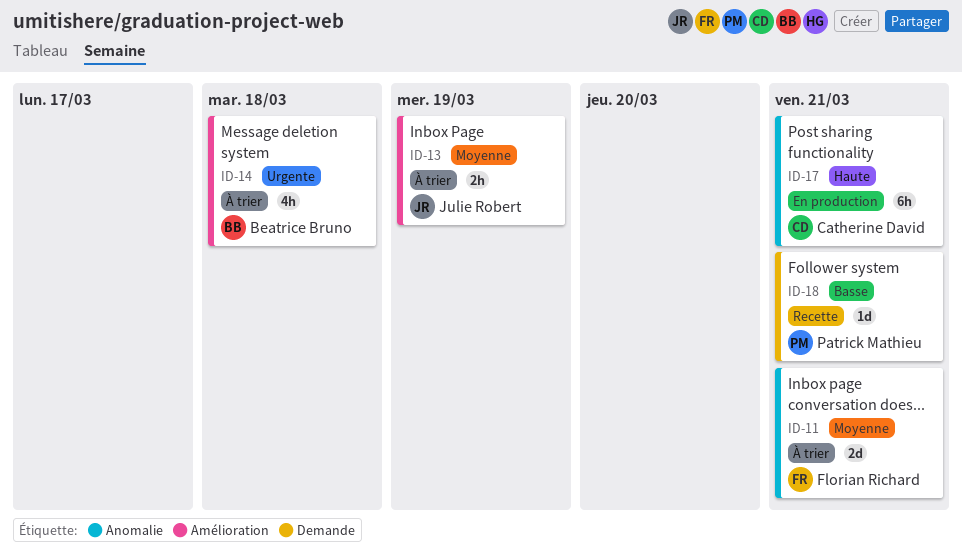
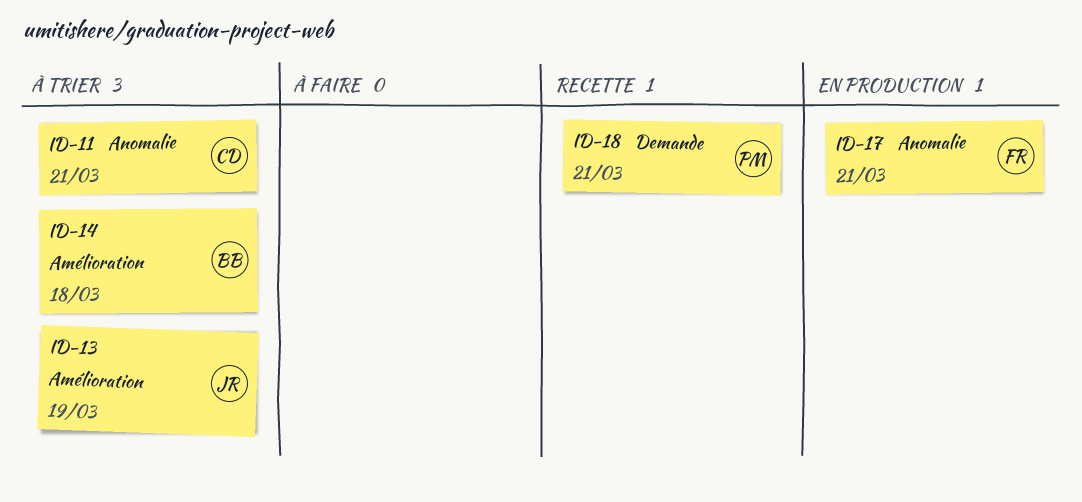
ID-11, owner: Florian Richard -> Catherine David
ID-17, owner: Catherine David -> Florian Richard

